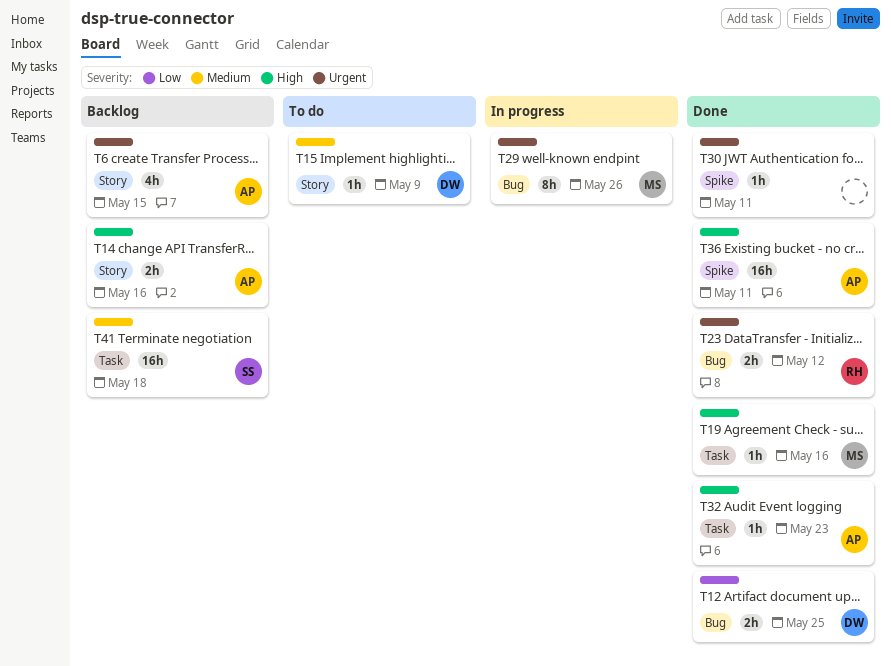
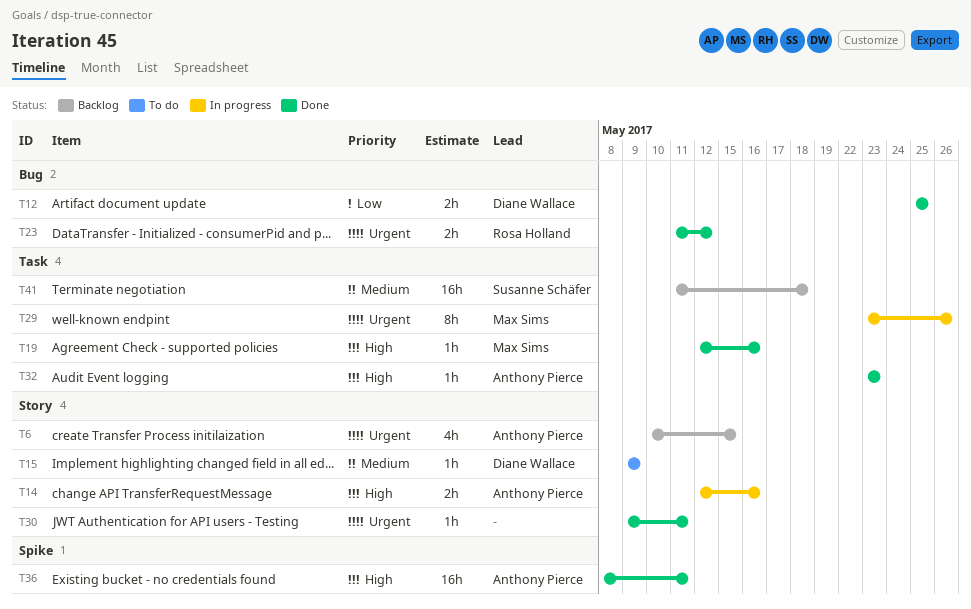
T14, status: Backlog -> In progress
T29, label: Bug -> Task
T30, label: Spike -> Story

